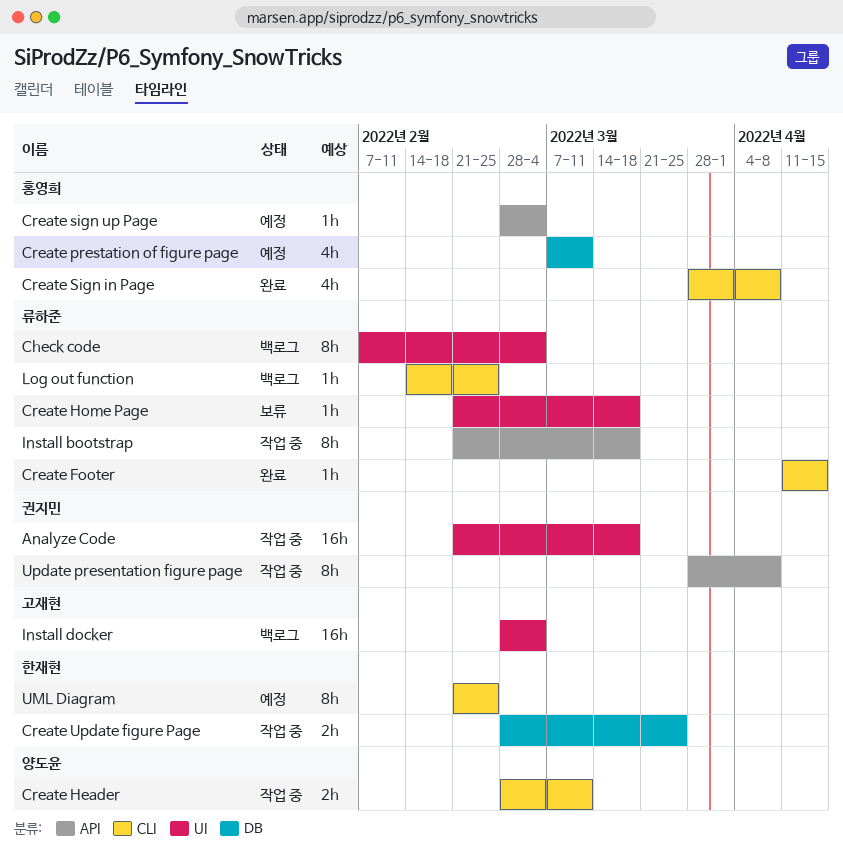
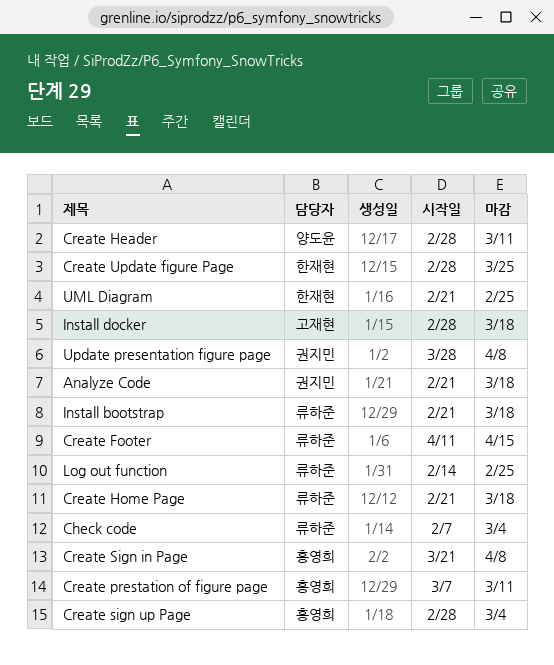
Create Sign in Page, start: Mar 28 -> Mar 21
Install docker, due: Mar 4 -> Mar 18

